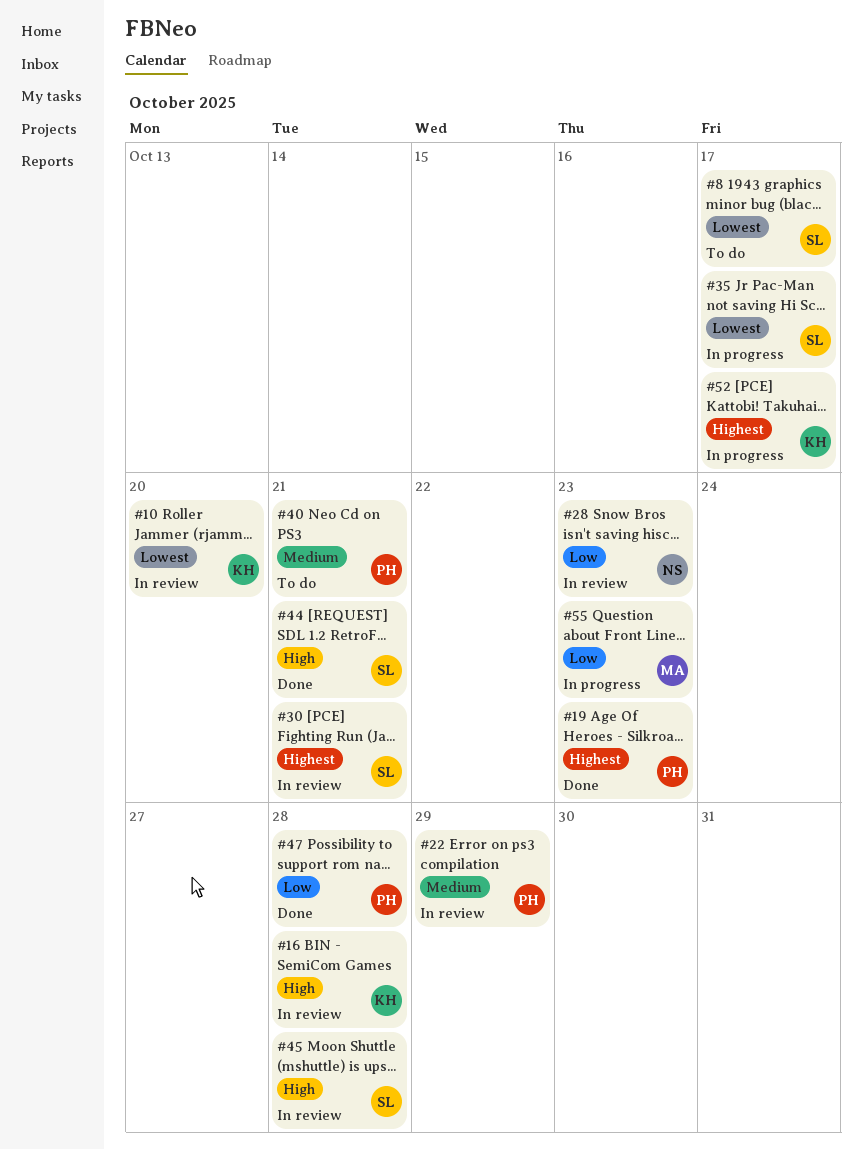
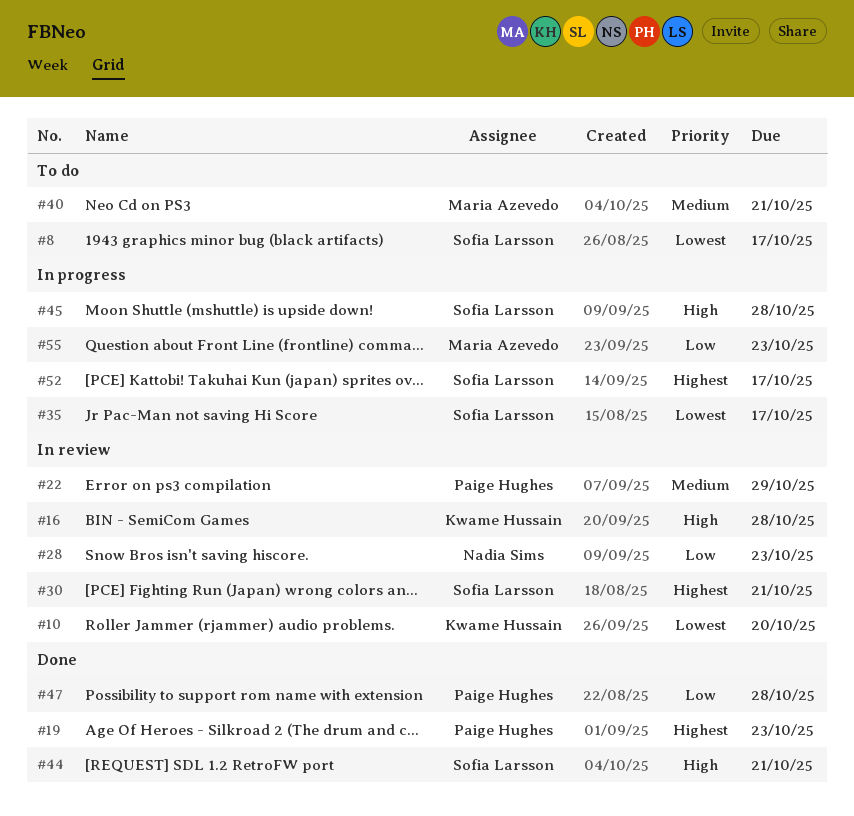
#40, owner: Paige Hughes -> Maria Azevedo
#45, status: In review -> In progress
#52, owner: Kwame Hussain -> Sofia Larsson

